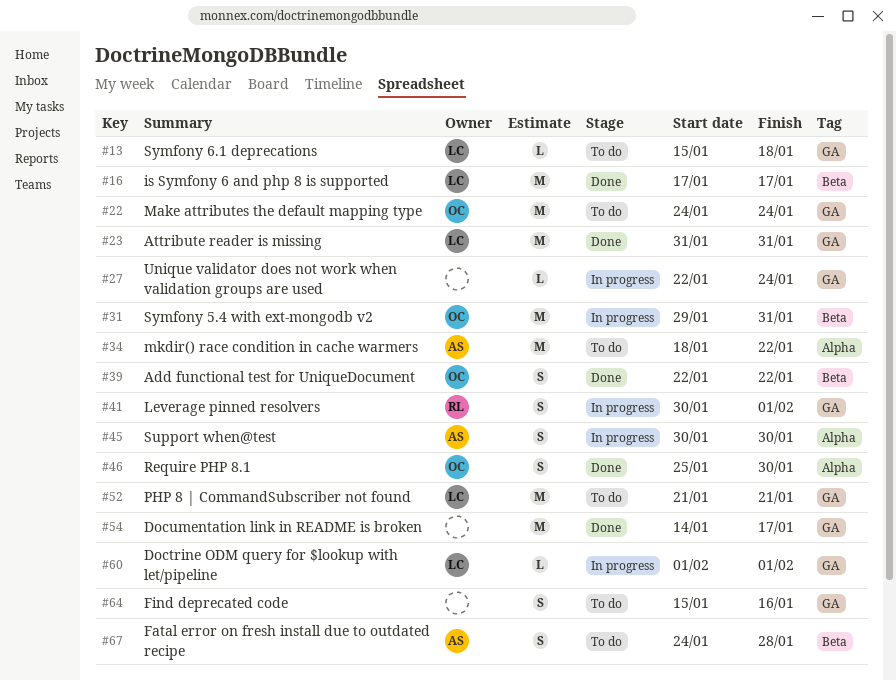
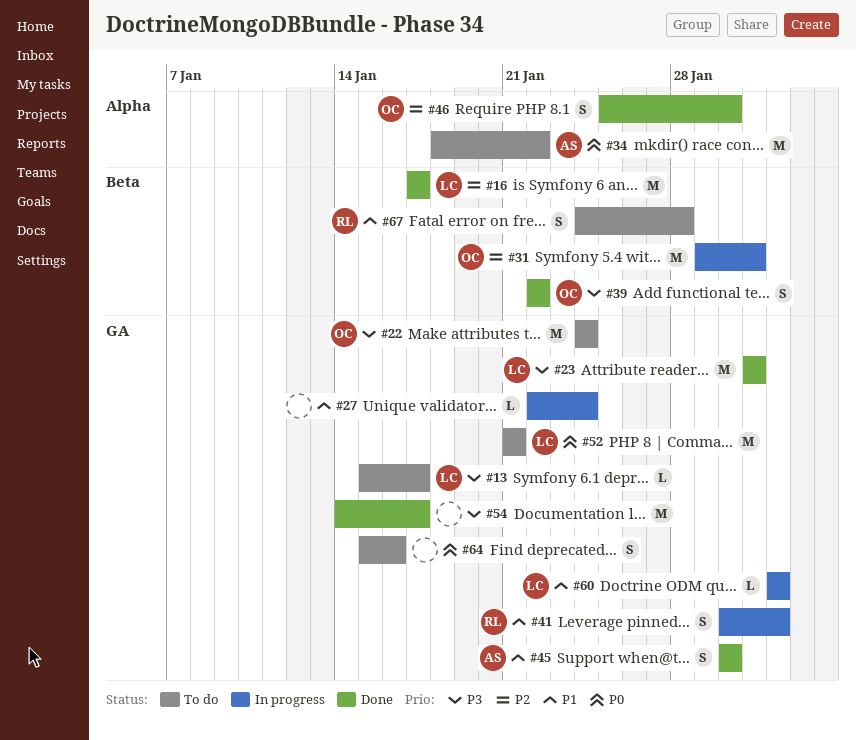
#13, due: Jan 18 -> Jan 17
#45, status: In progress -> Done
#45, label: Alpha -> GA
#67, owner: AS -> RL

